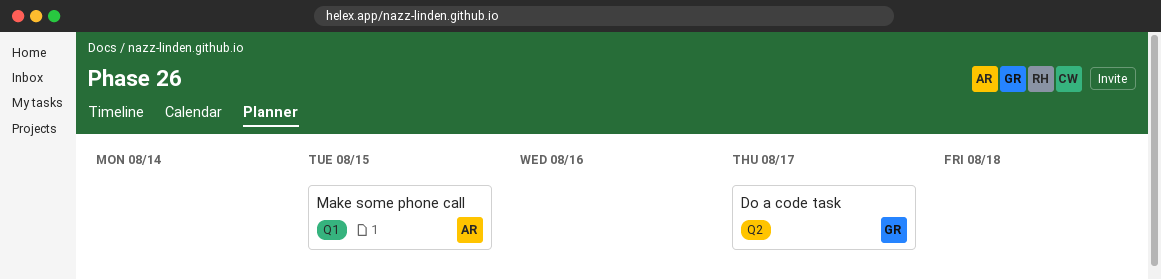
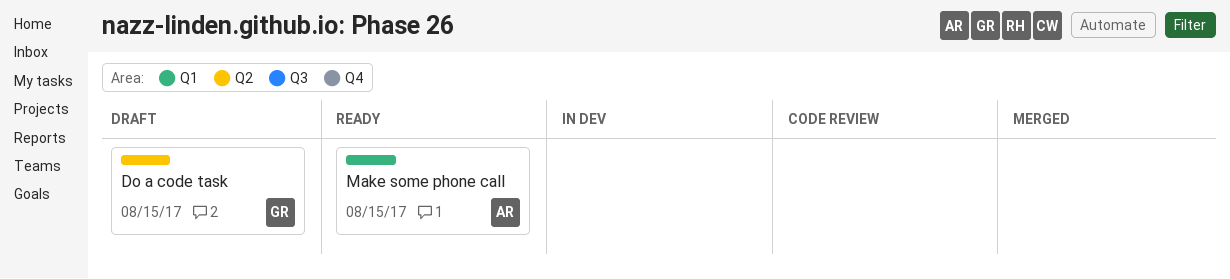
Do a code task, due: Aug 17 -> Aug 15

